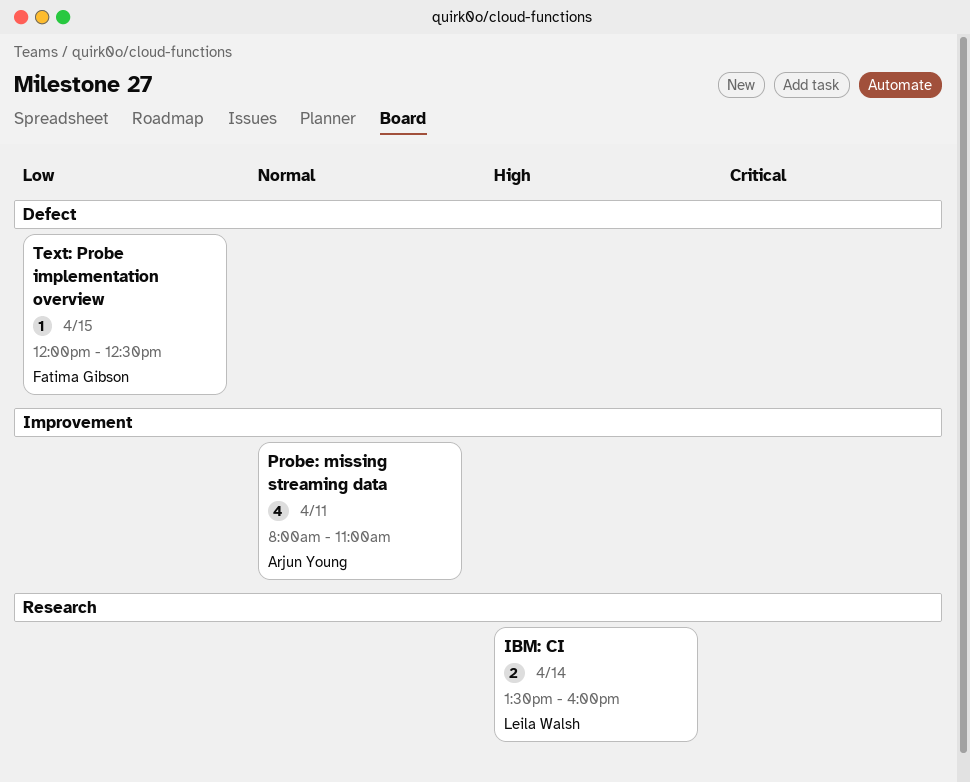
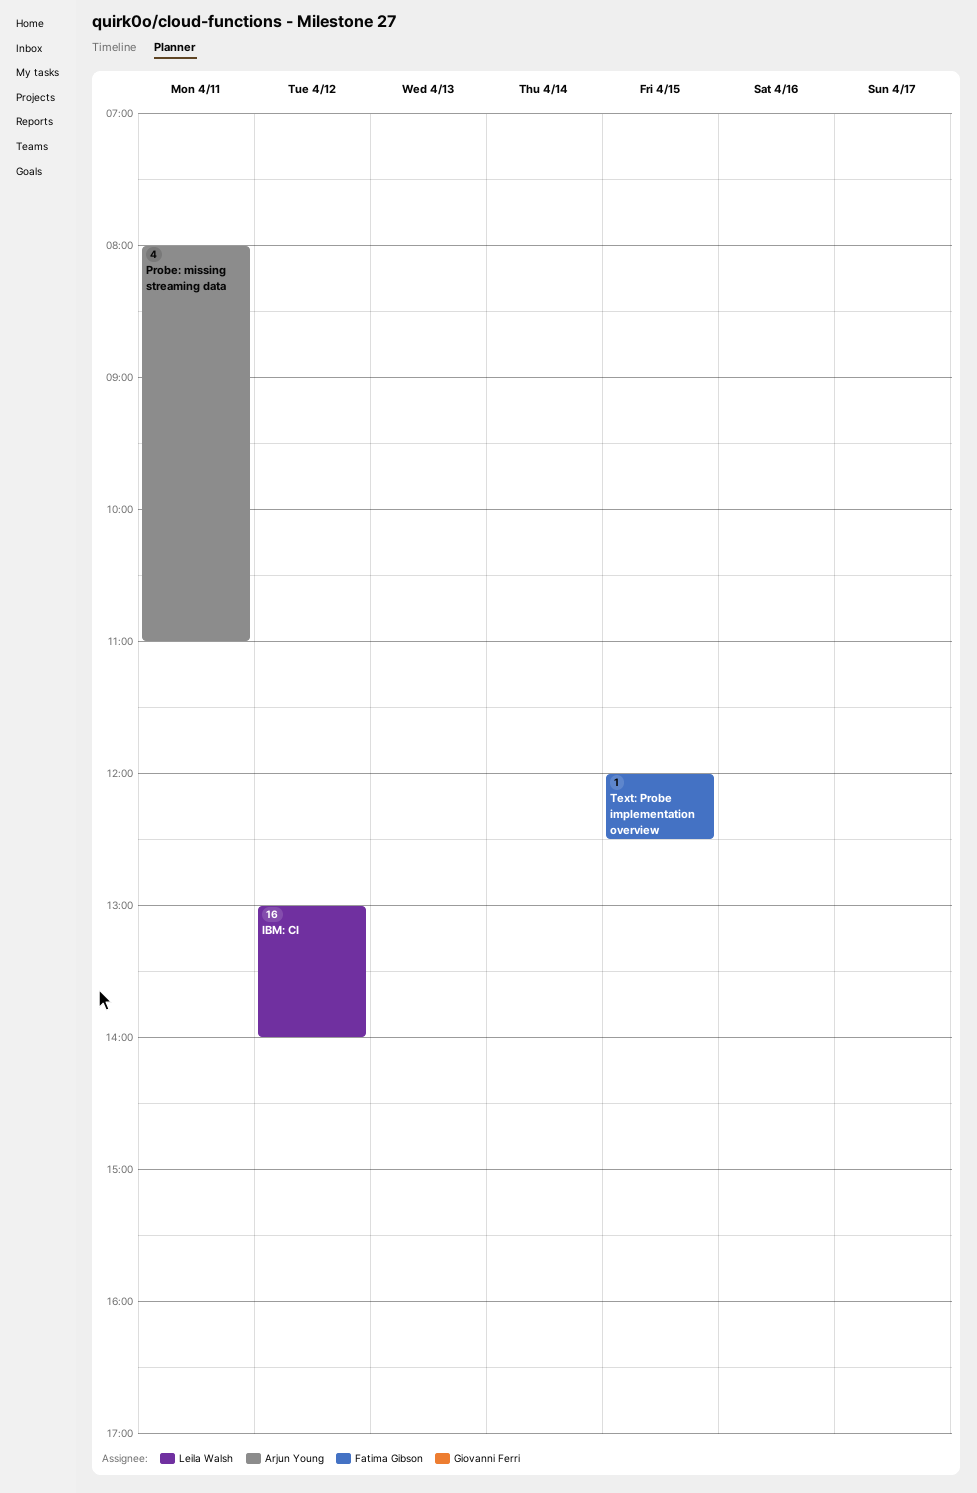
IBM: CI, estimate: 2 -> 16
IBM: CI, day: Apr 14 -> Apr 12
IBM: CI, begins: 13:30 -> 13:00
IBM: CI, ends: 16:00 -> 14:00

